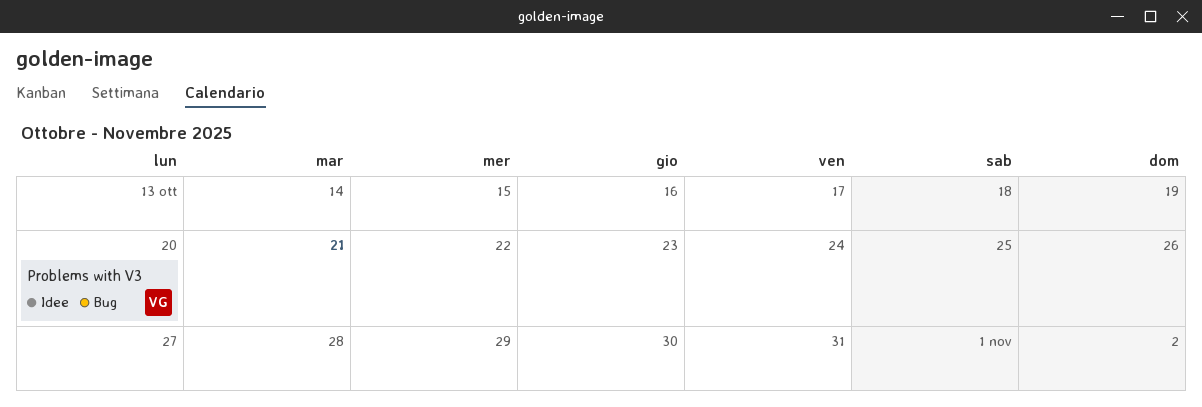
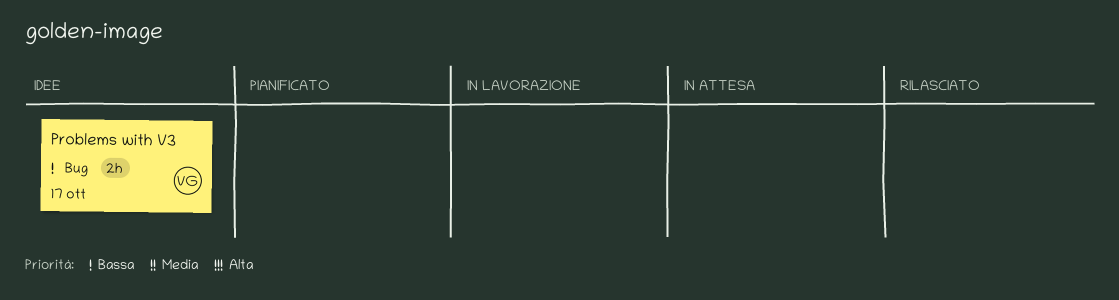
Problems with V3, due: Oct 20 -> Oct 17

